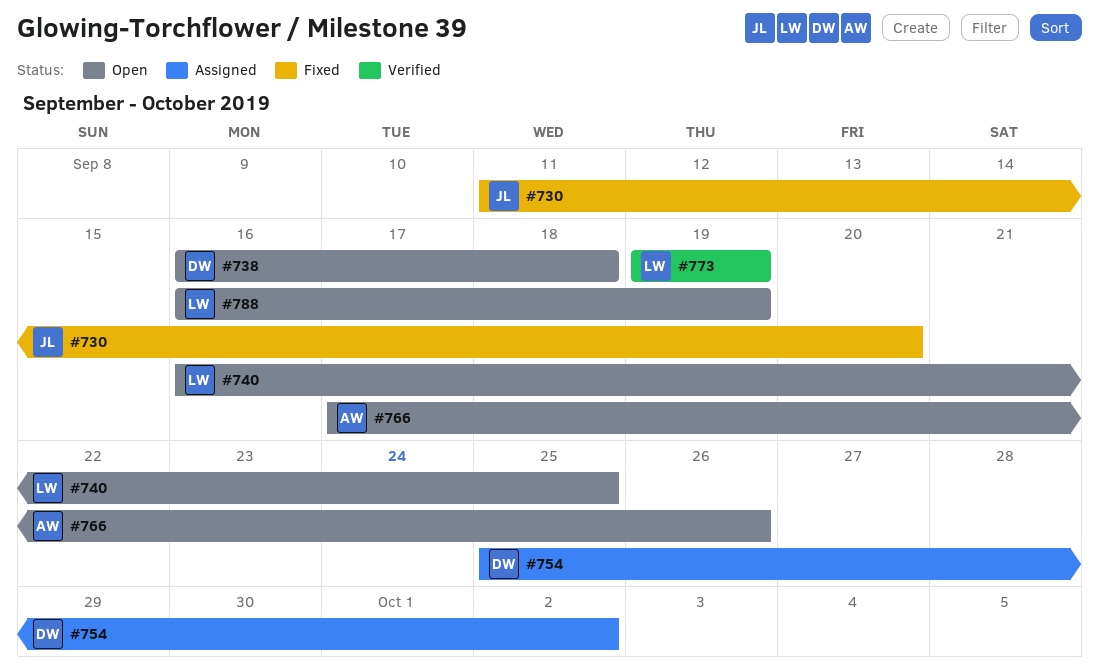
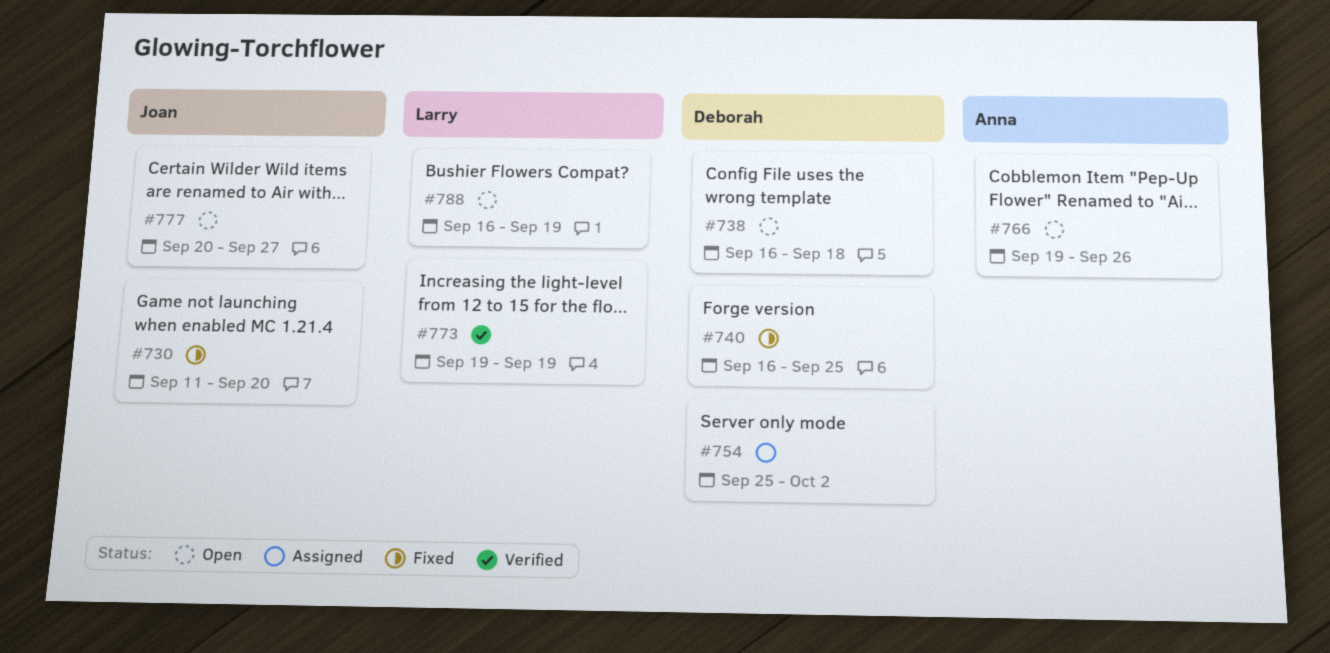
#740, status: Open -> Fixed
#740, owner: Larry -> Deborah
#766, start: Sep 17 -> Sep 19
#777: none -> present

